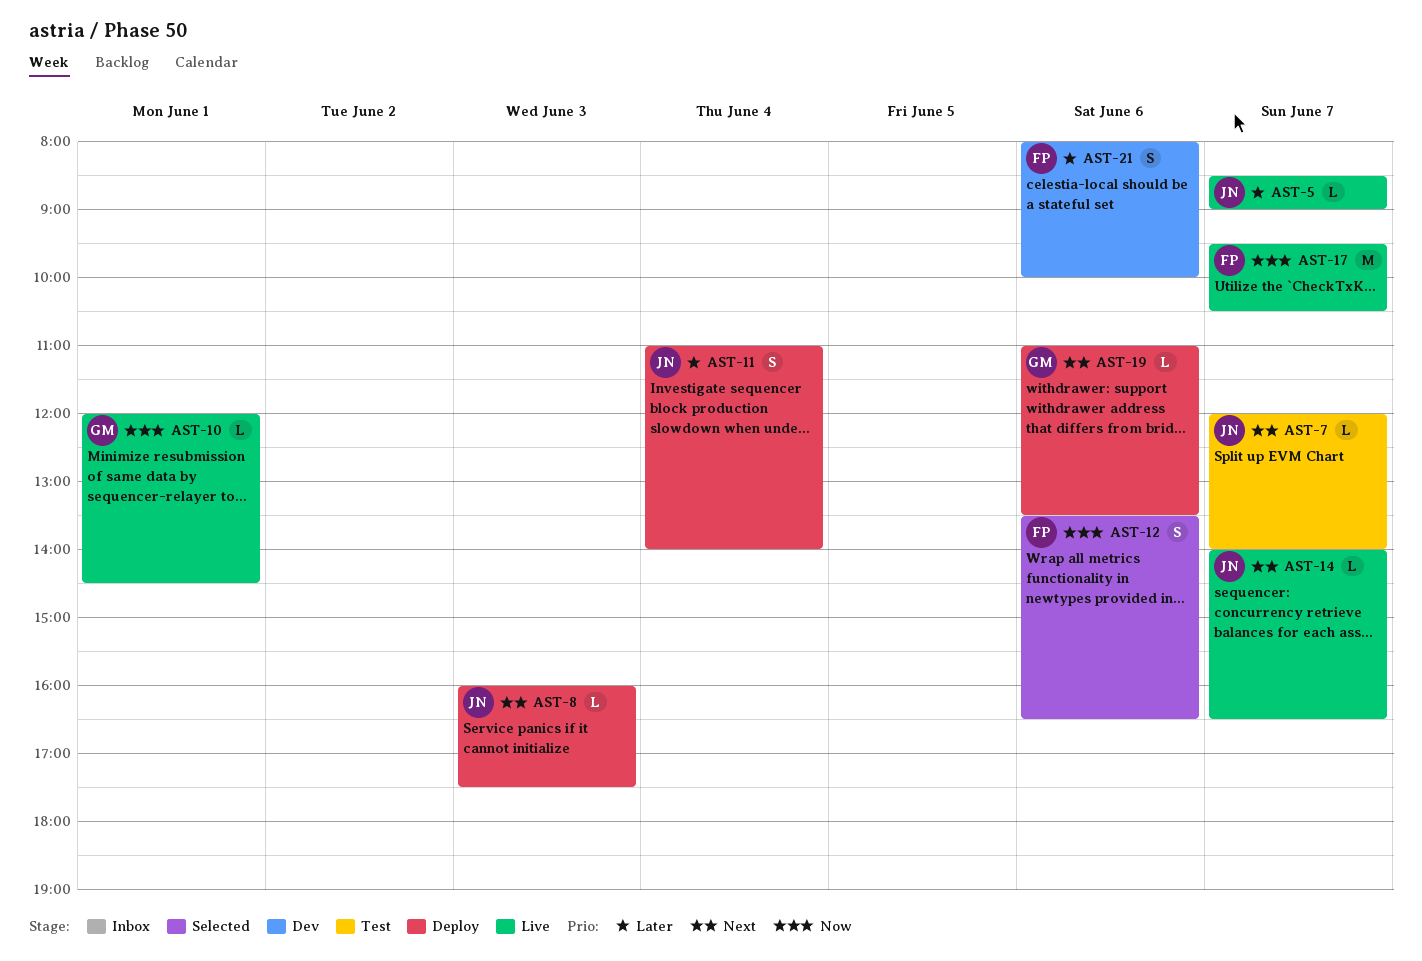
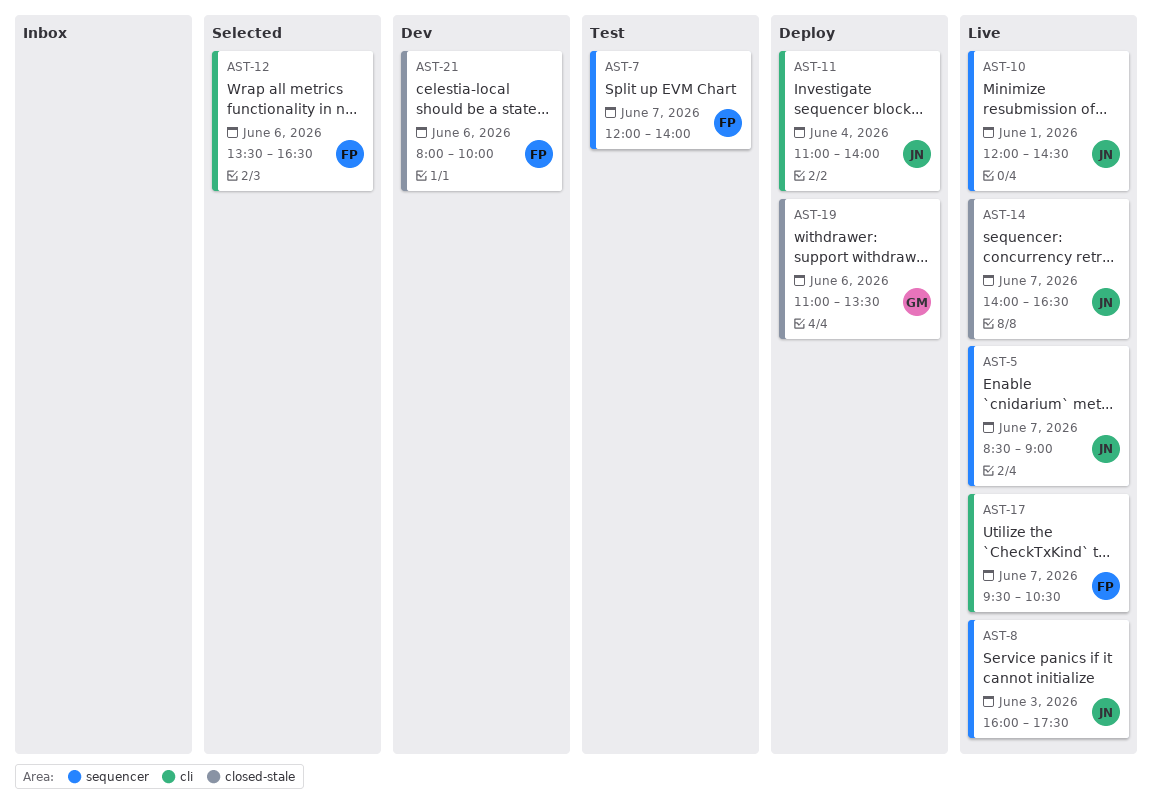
AST-7, owner: JN -> FP
AST-8, status: Deploy -> Live
AST-10, owner: GM -> JN

